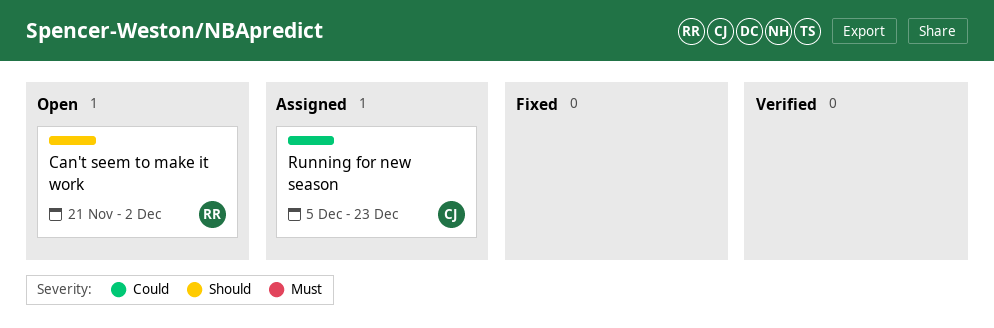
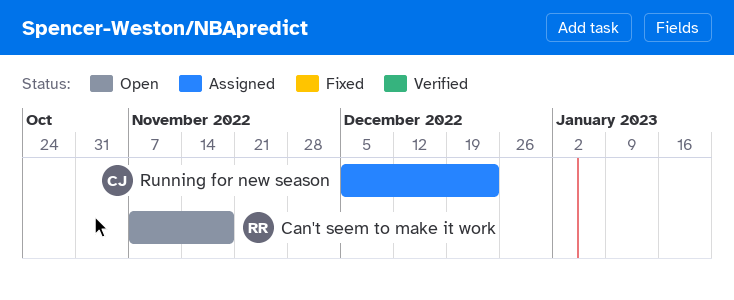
Can't seem to make it work, start: Nov 21 -> Nov 7
Can't seem to make it work, due: Dec 2 -> Nov 18

